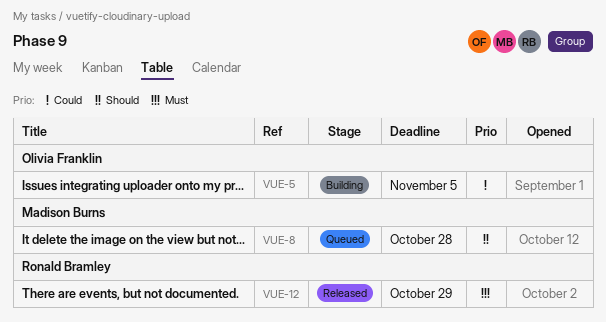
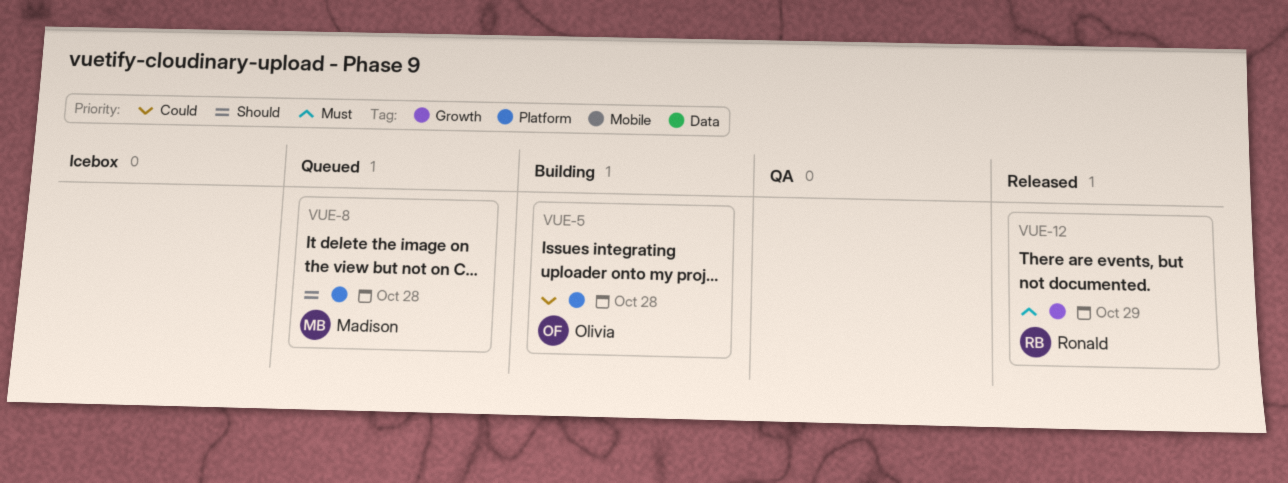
VUE-5, due: Nov 5 -> Oct 28

